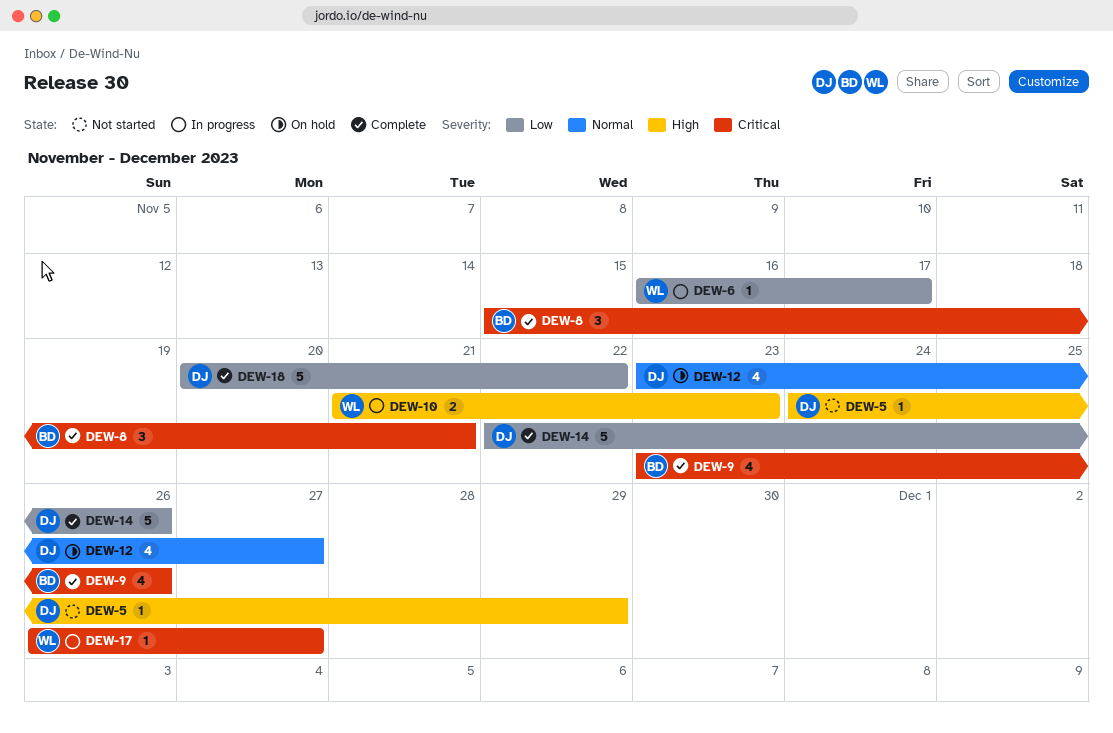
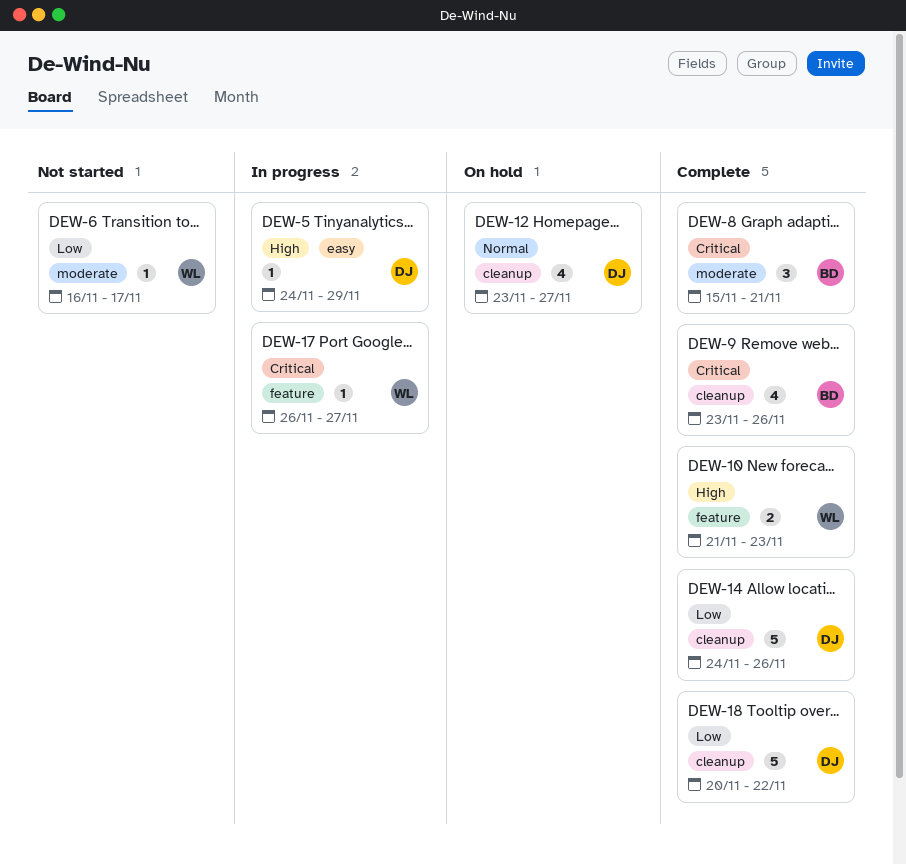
DEW-5, status: Not started -> In progress
DEW-6, status: In progress -> Not started
DEW-10, status: In progress -> Complete
DEW-14, start: Nov 22 -> Nov 24

